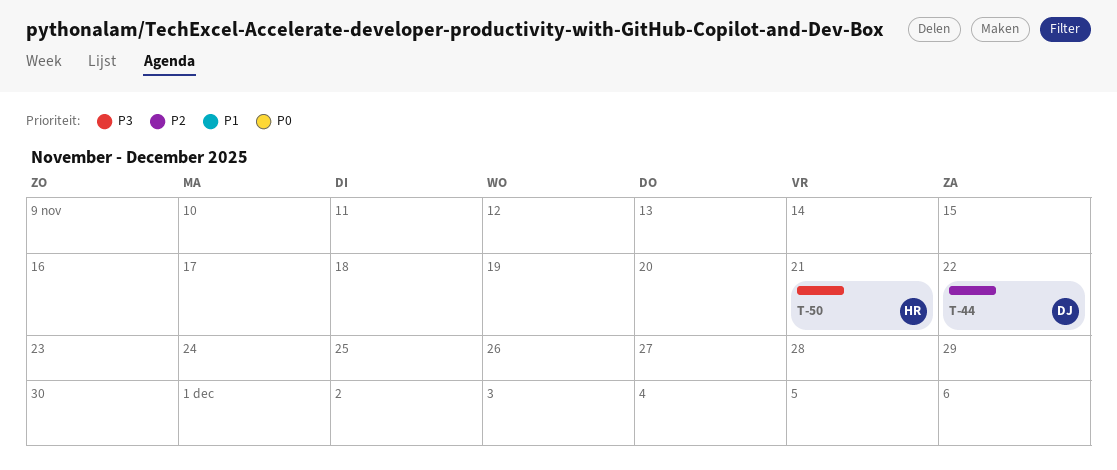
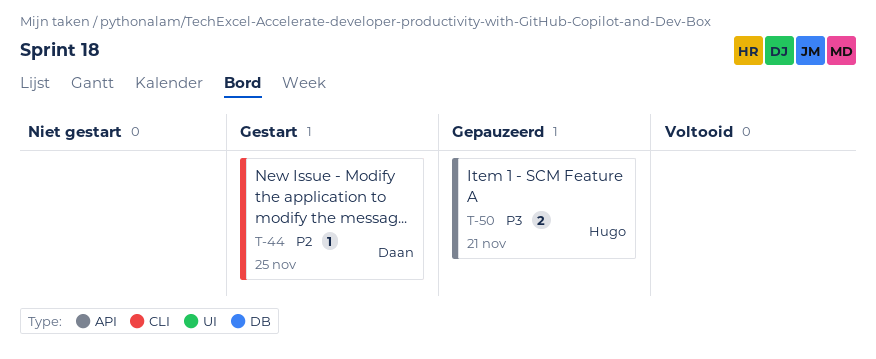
T-44, due: Nov 22 -> Nov 25

